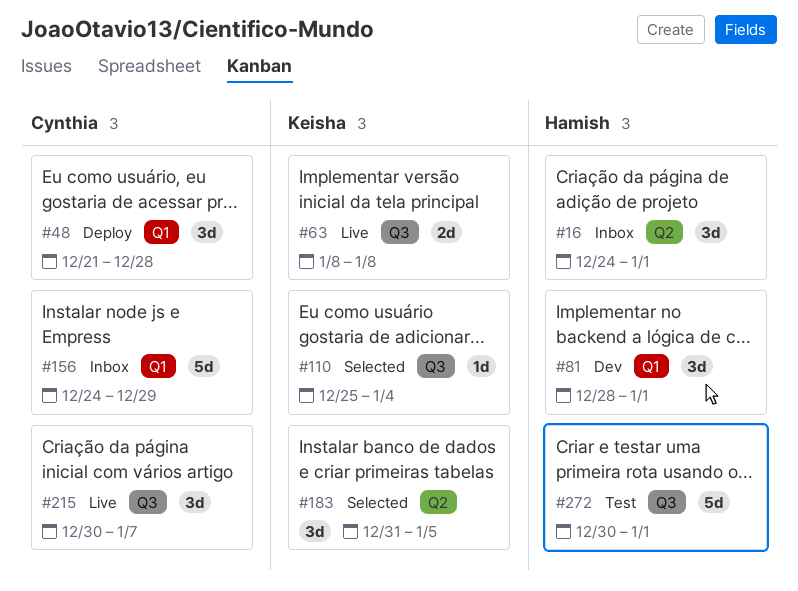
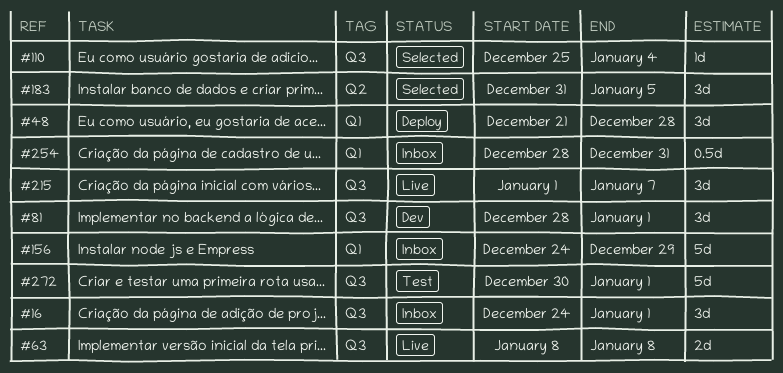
#16, label: Q2 -> Q3
#81, label: Q1 -> Q3
#215, start: Dec 30 -> Jan 1
#254: none -> present

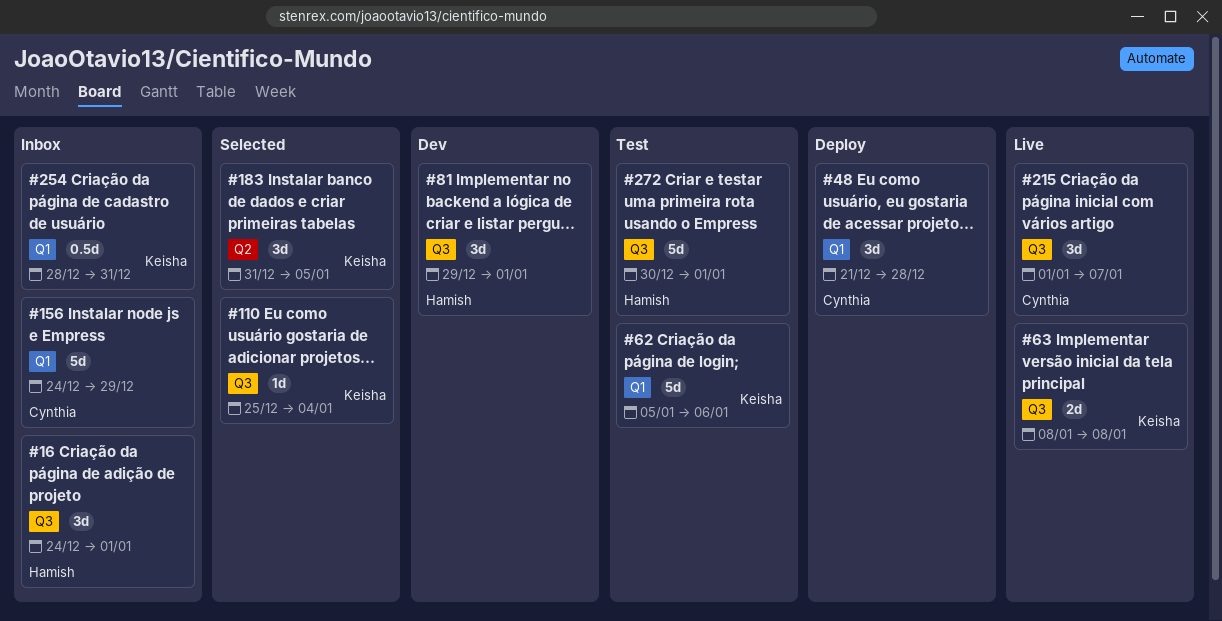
#62: none -> present
#81, start: Dec 28 -> Dec 29

